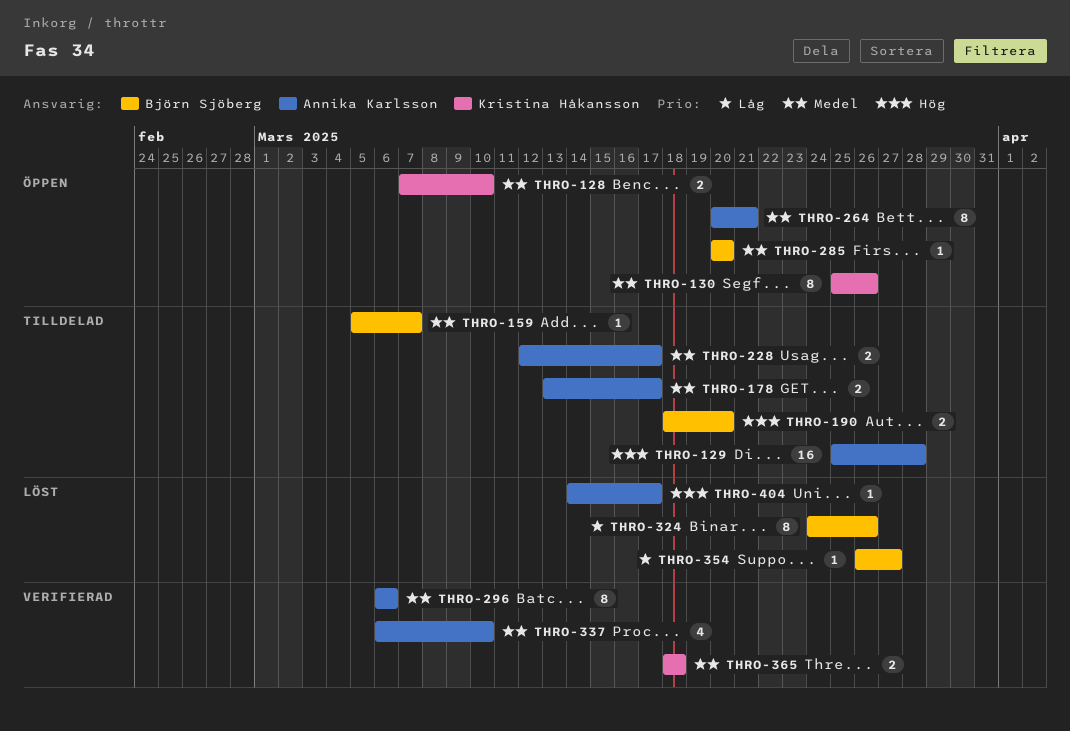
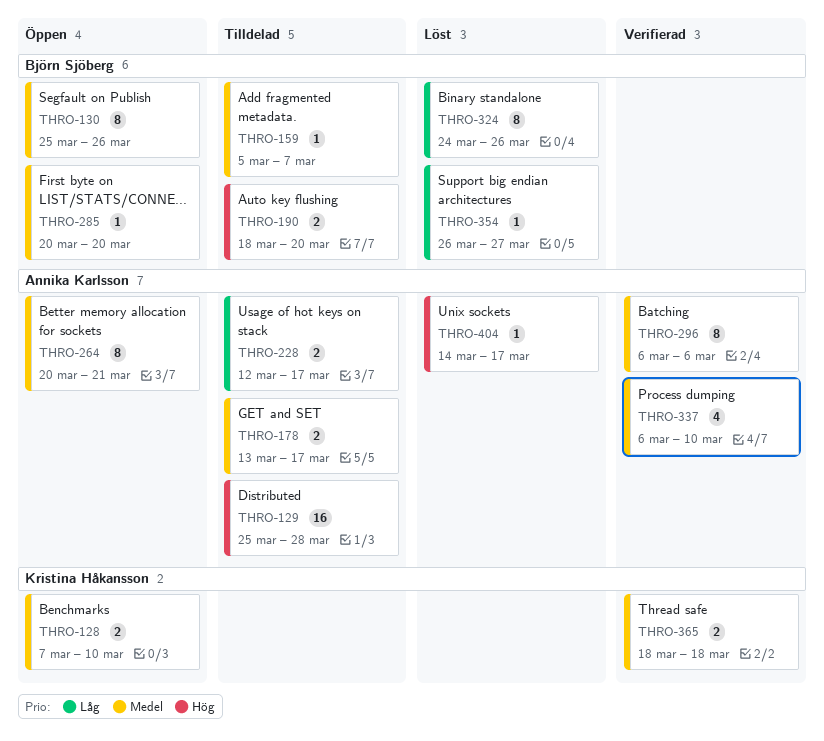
THRO-130, owner: Kristina Håkansson -> Björn Sjöberg
THRO-228, priority: Medel -> Låg

